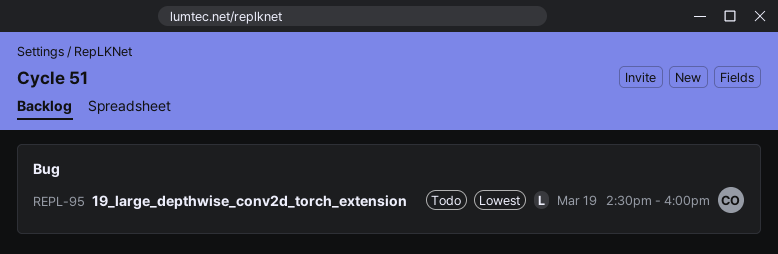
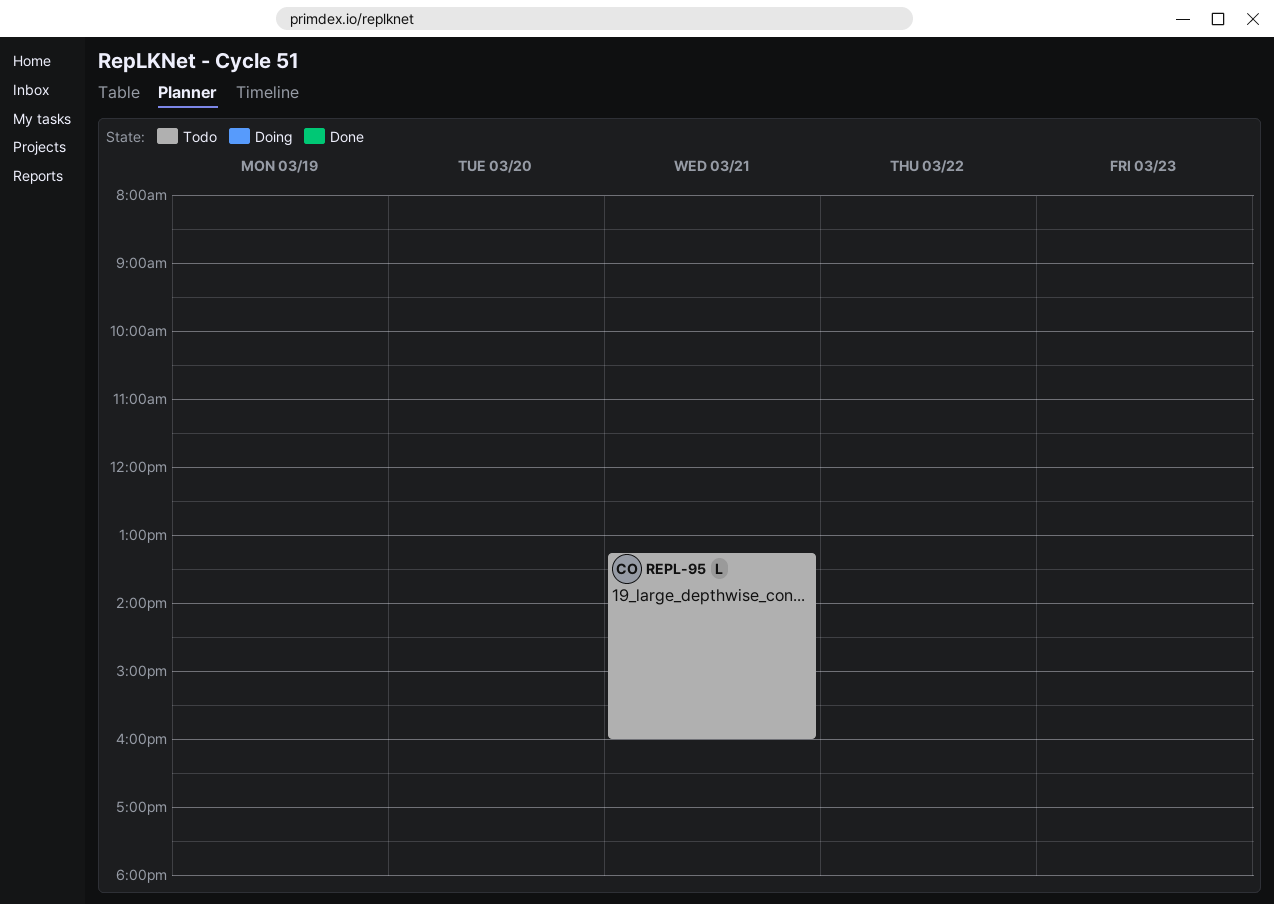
REPL-95, day: Mar 19 -> Mar 21
REPL-95, begins: 14:30 -> 13:15

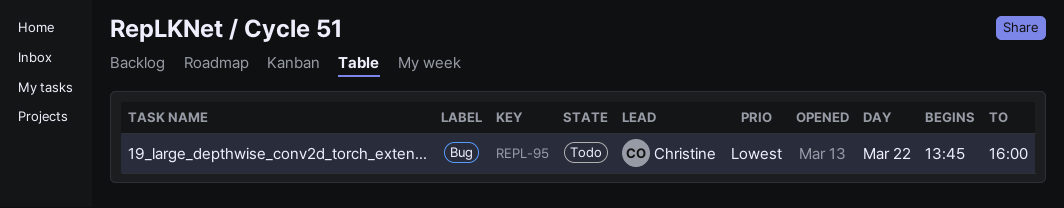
REPL-95, day: Mar 21 -> Mar 22
REPL-95, begins: 13:15 -> 13:45

